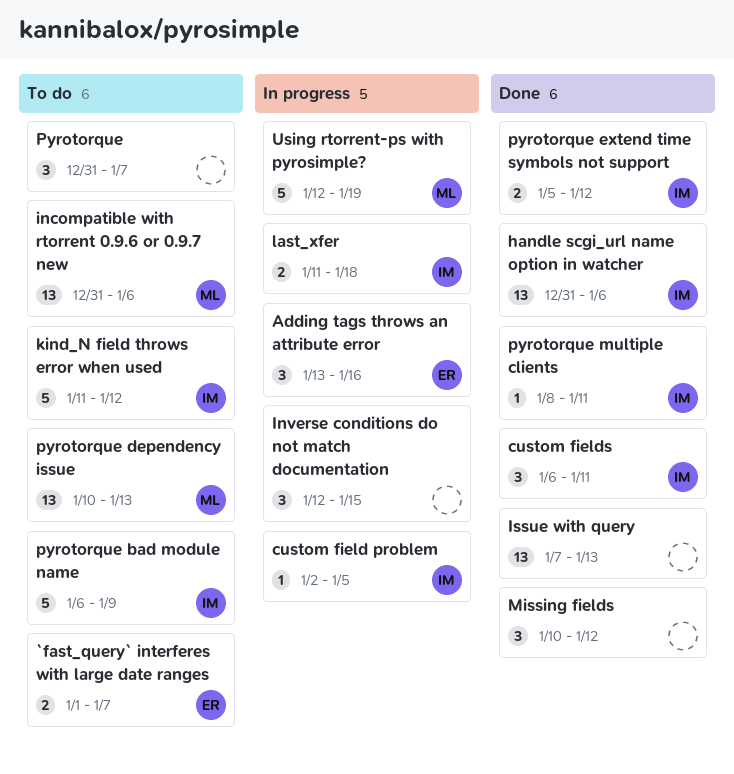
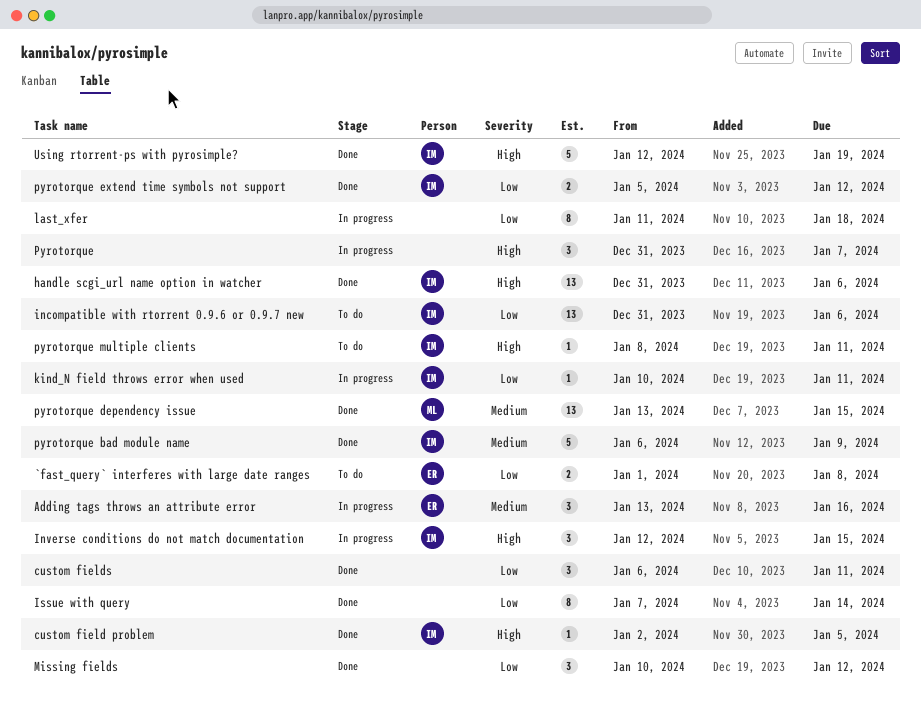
`fast_query` interferes with large date ranges, due: Jan 7 -> Jan 8
custom field problem, status: In progress -> Done
custom fields, owner: IM -> none
incompatible with rtorrent 0.9.6 or 0.9.7 new, owner: ML -> IM
Inverse conditions do not match documentation, owner: none -> IM
Issue with query, estimate: 13 -> 8
Issue with query, due: Jan 13 -> Jan 14
kind_N field throws error when used, status: To do -> In progress
kind_N field throws error when used, estimate: 5 -> 1
kind_N field throws error when used, start: Jan 11 -> Jan 10
kind_N field throws error when used, due: Jan 12 -> Jan 11
last_xfer, owner: IM -> none
last_xfer, estimate: 2 -> 8
Pyrotorque, status: To do -> In progress
pyrotorque bad module name, status: To do -> Done
pyrotorque dependency issue, status: To do -> Done
pyrotorque dependency issue, start: Jan 10 -> Jan 13
pyrotorque dependency issue, due: Jan 13 -> Jan 15
pyrotorque multiple clients, status: Done -> To do
Using rtorrent-ps with pyrosimple?, status: In progress -> Done
Using rtorrent-ps with pyrosimple?, owner: ML -> IM

